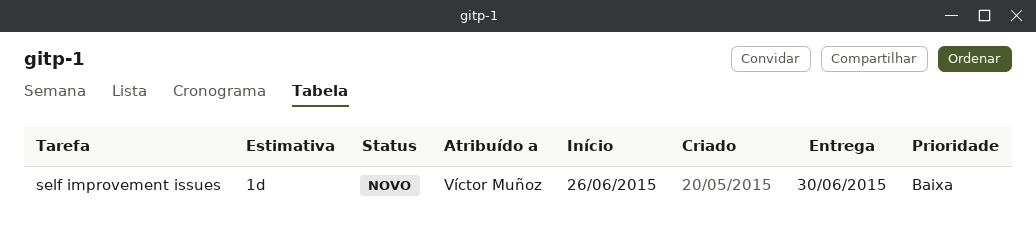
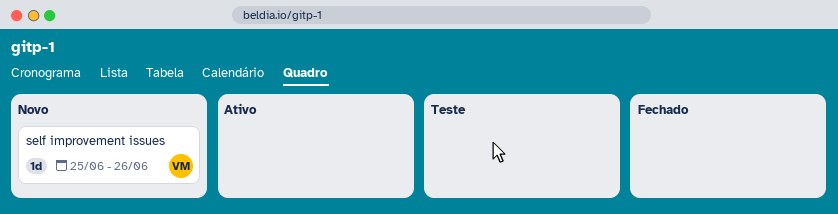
self improvement issues, start: Jun 26 -> Jun 25
self improvement issues, due: Jun 30 -> Jun 26

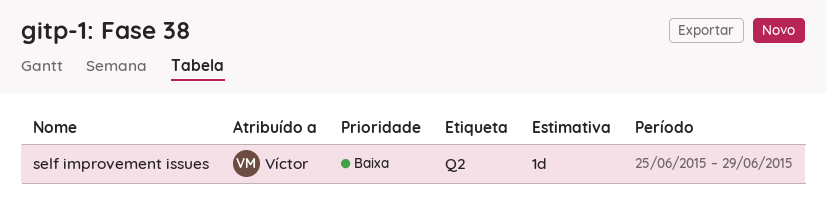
self improvement issues, due: Jun 26 -> Jun 29

